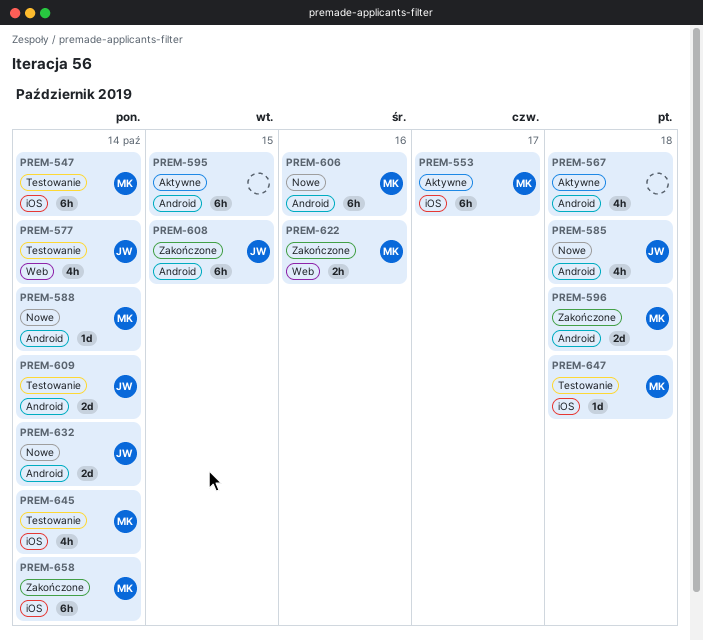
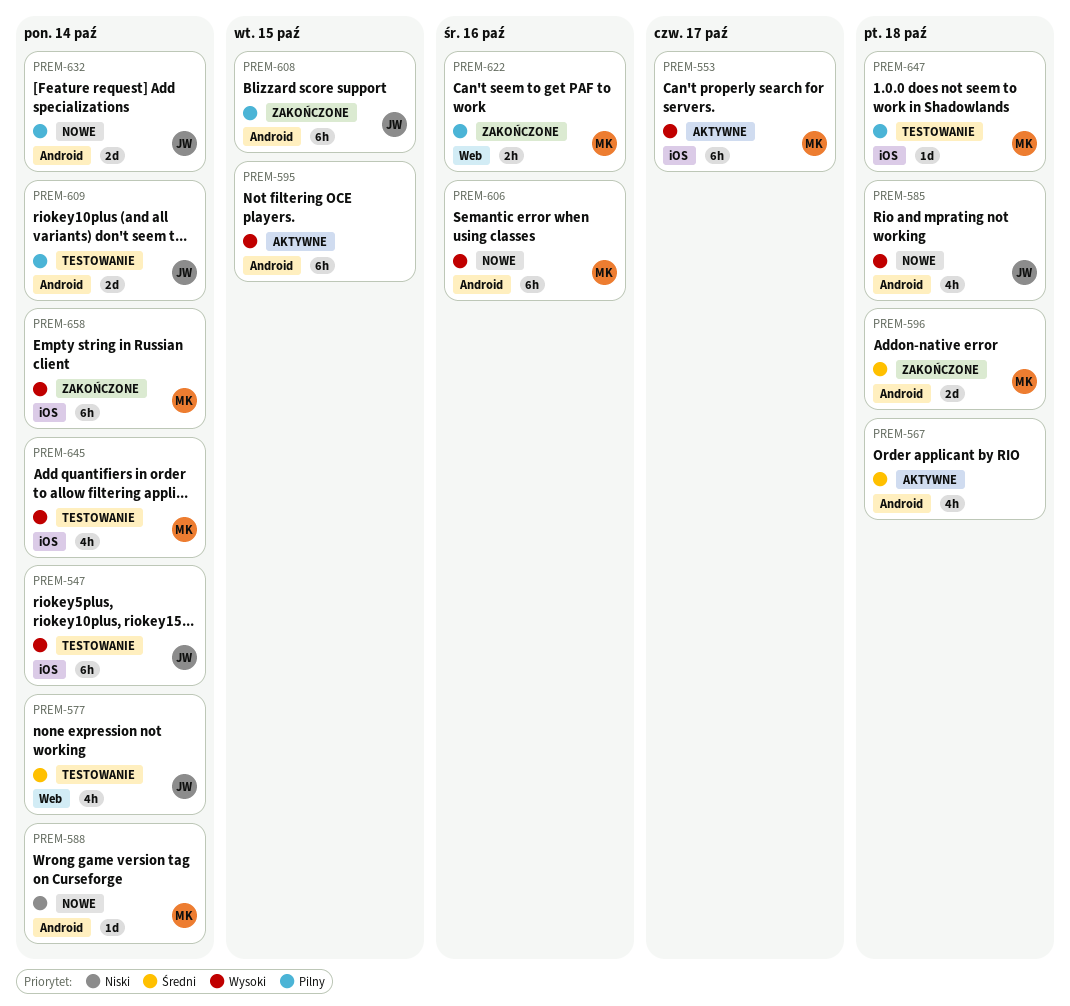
PREM-547, owner: MK -> JW

